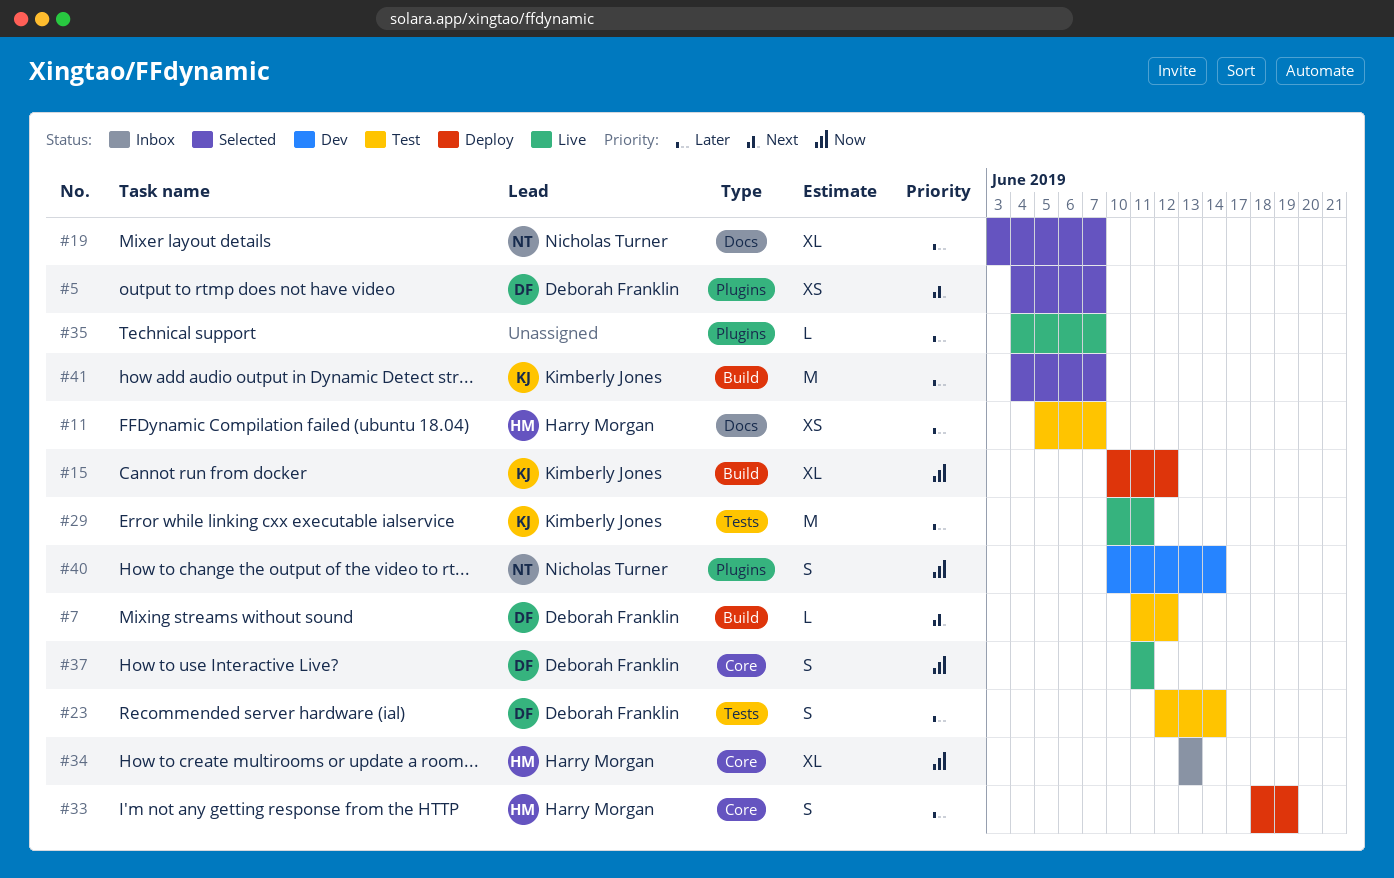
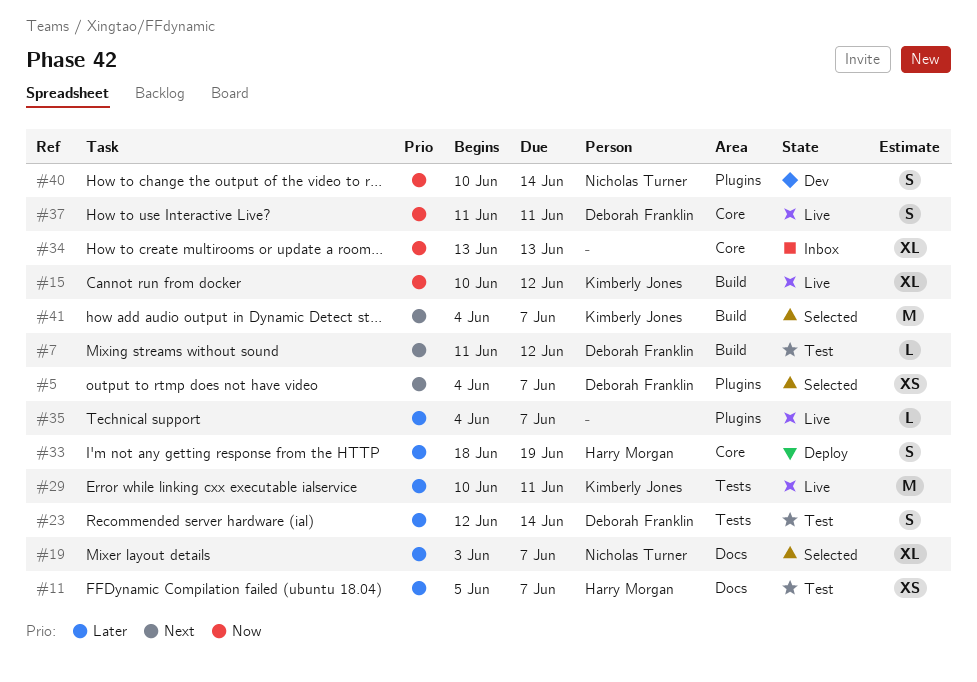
#15, status: Deploy -> Live
#34, owner: Harry Morgan -> none
#41, priority: Later -> Next

